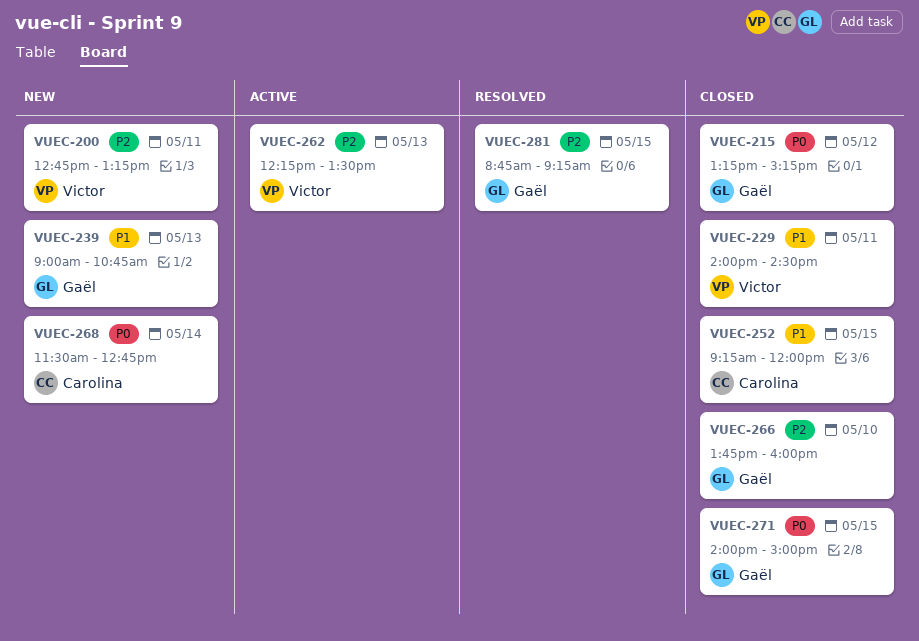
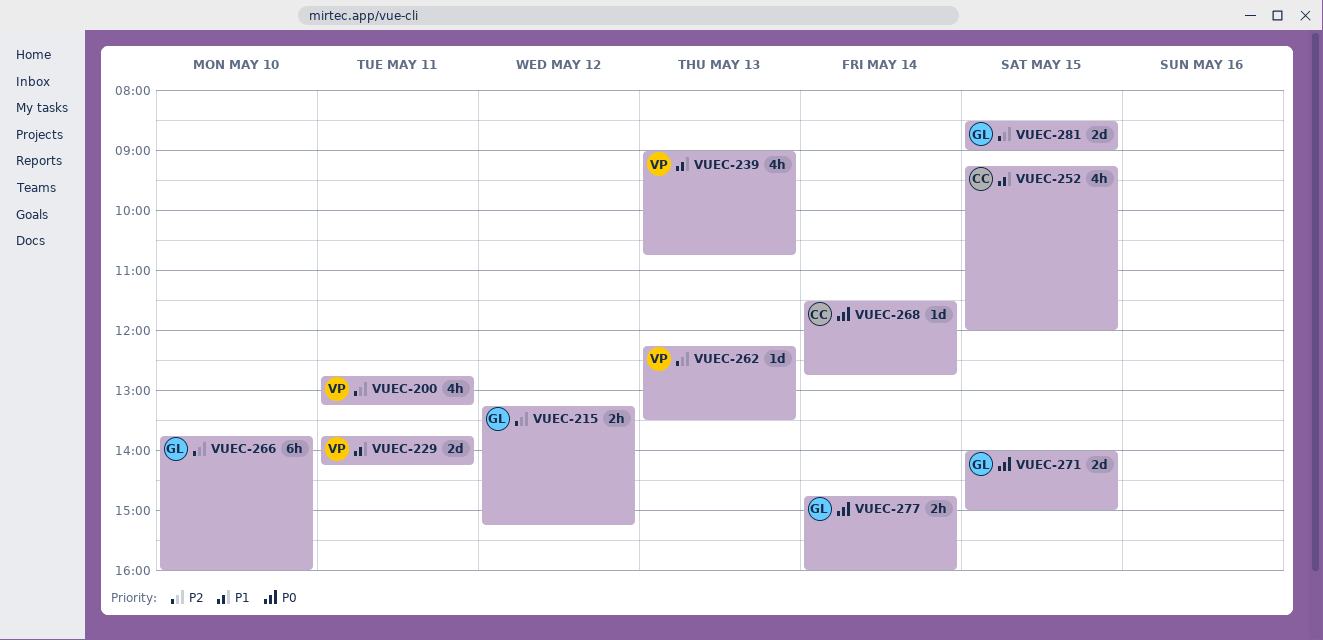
VUEC-215, priority: P0 -> P2
VUEC-229, begins: 14:00 -> 13:45
VUEC-229, ends: 14:30 -> 14:15
VUEC-239, owner: Gaël -> Victor
VUEC-277: none -> present
VUEC-281, begins: 08:45 -> 08:30
VUEC-281, ends: 09:15 -> 09:00

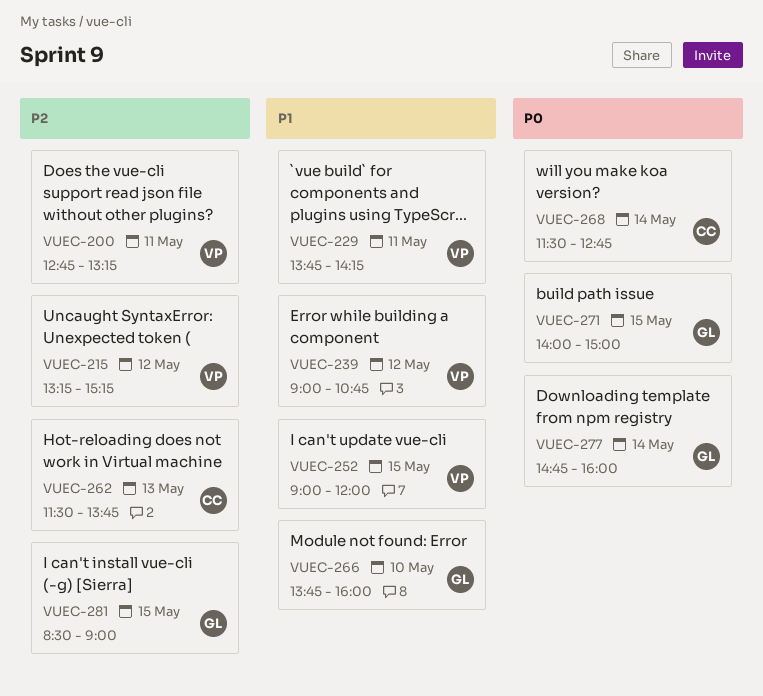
VUEC-215, owner: GL -> VP
VUEC-239, day: May 13 -> May 12
VUEC-252, owner: CC -> VP
VUEC-252, begins: 09:15 -> 09:00
VUEC-262, owner: VP -> CC
VUEC-262, begins: 12:15 -> 11:30
VUEC-262, ends: 13:30 -> 13:45
VUEC-266, priority: P2 -> P1

